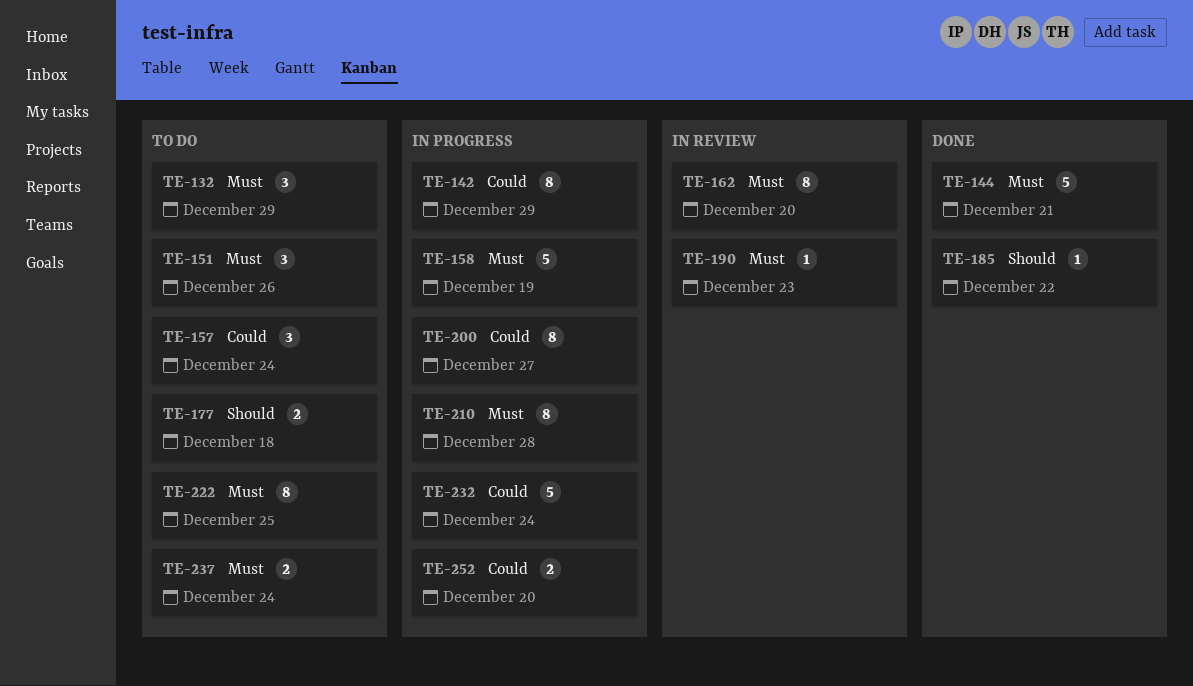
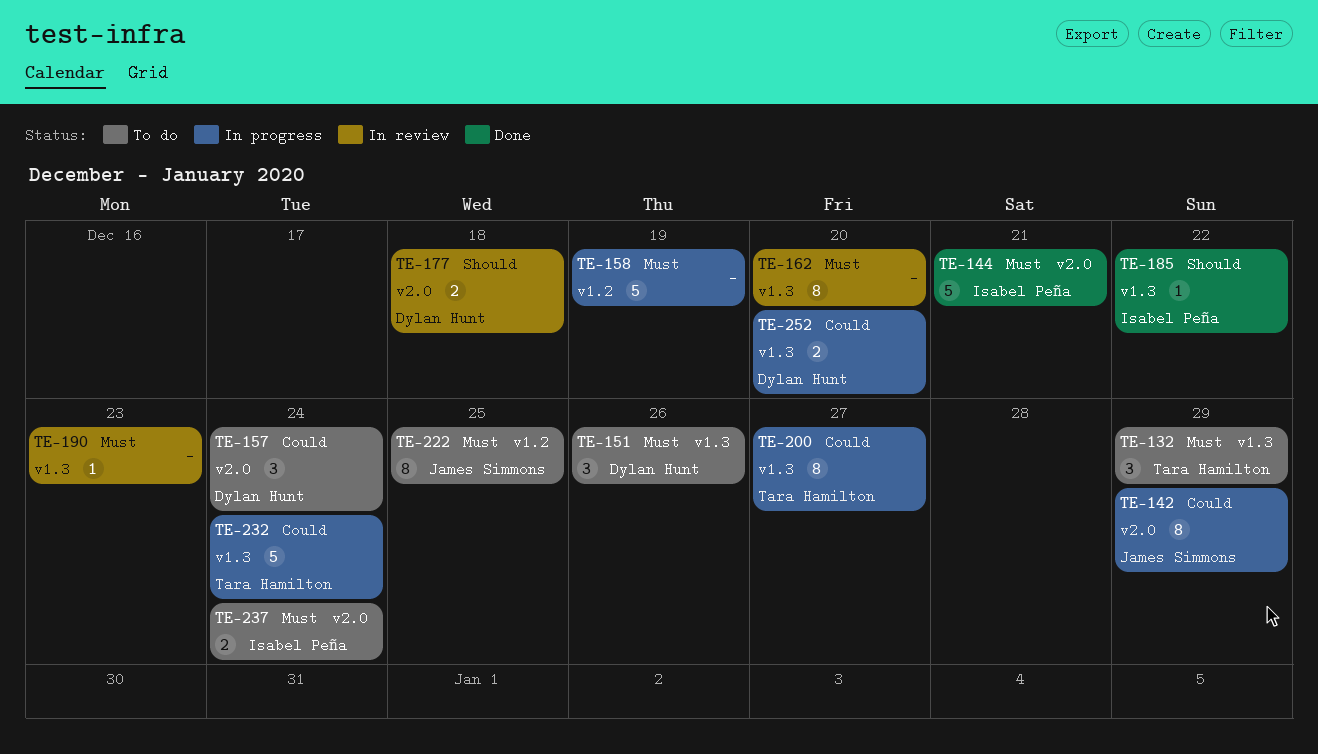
TE-177, status: To do -> In review
TE-210: present -> none

